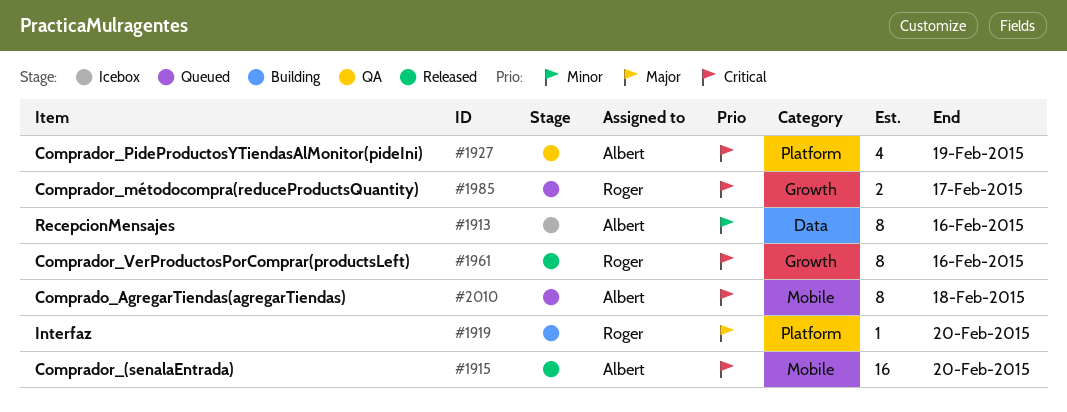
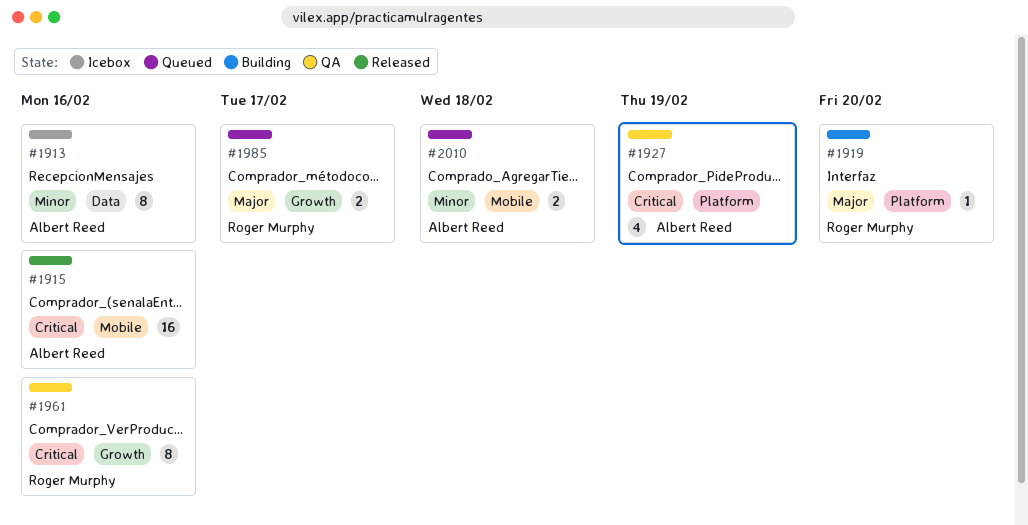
#1915, due: Feb 20 -> Feb 16
#1961, status: Released -> QA
#1985, priority: Critical -> Major
#2010, priority: Critical -> Minor
#2010, estimate: 8 -> 2

